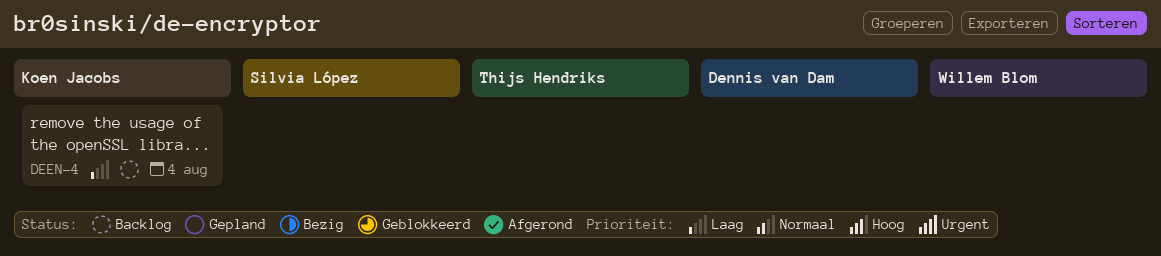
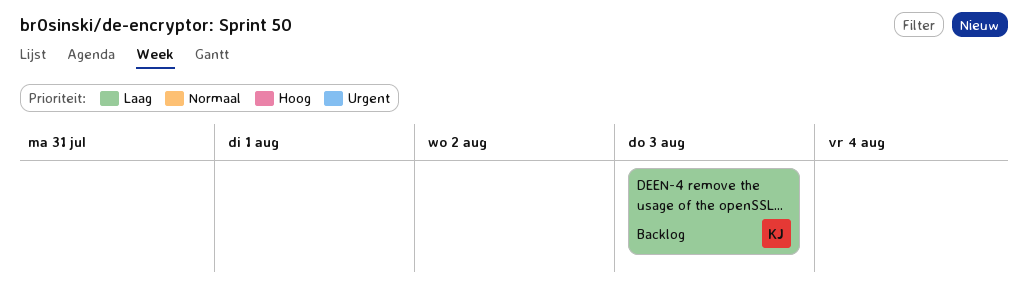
DEEN-4, due: Aug 4 -> Aug 3

